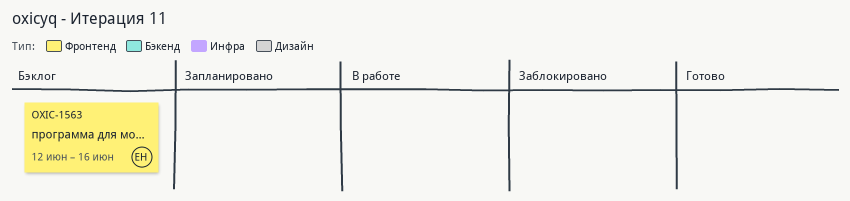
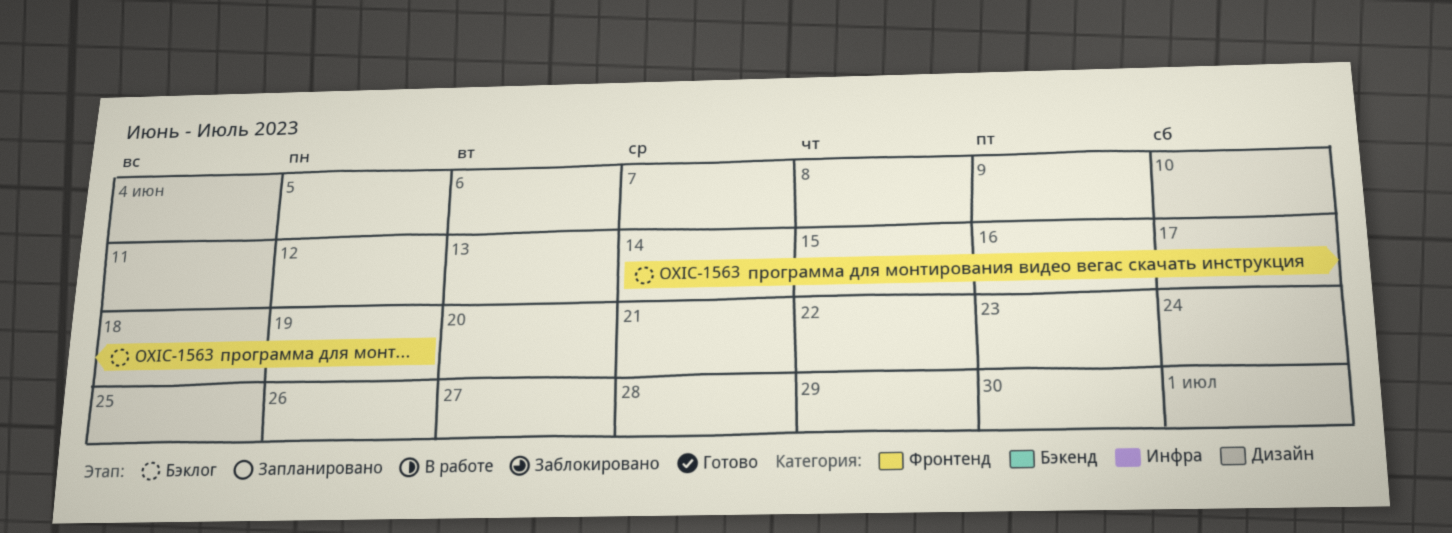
OXIC-1563, start: Jun 12 -> Jun 14
OXIC-1563, due: Jun 16 -> Jun 19

